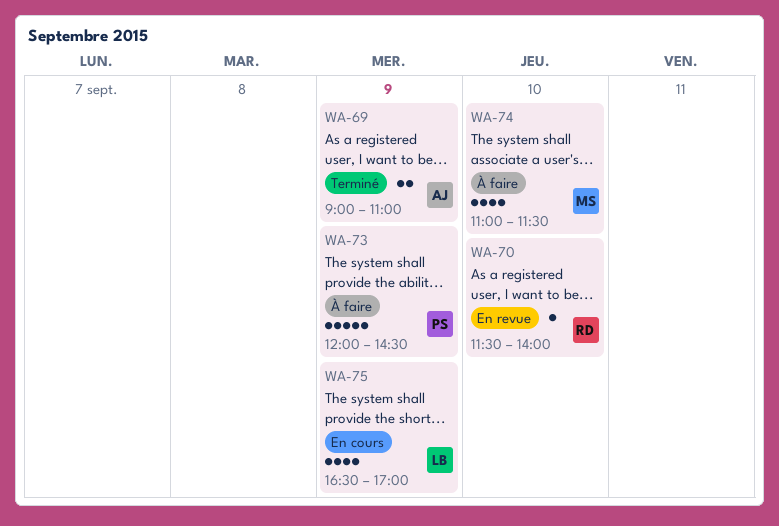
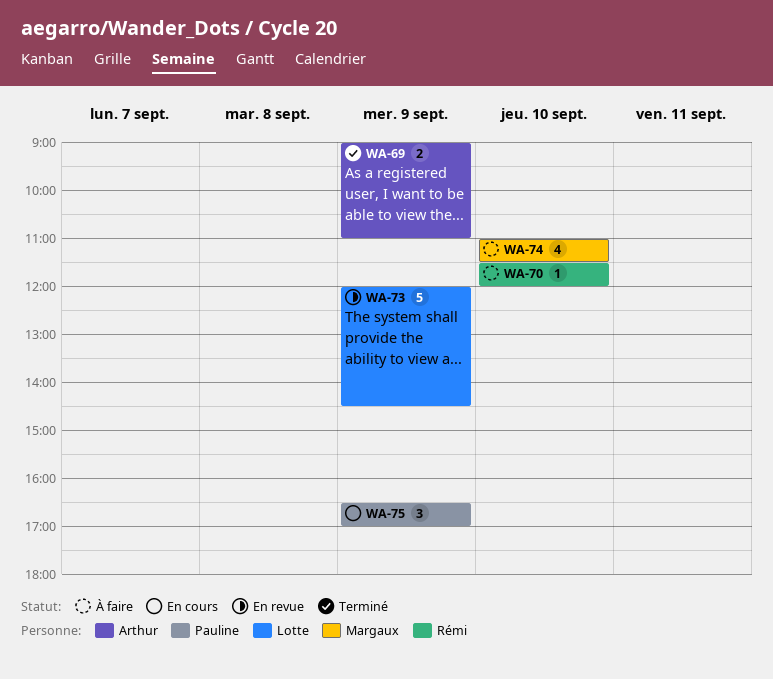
WA-70, status: En revue -> À faire
WA-70, ends: 14:00 -> 12:00
WA-73, status: À faire -> En revue
WA-73, owner: Pauline -> Lotte
WA-75, owner: Lotte -> Pauline
WA-75, estimate: 4 -> 3

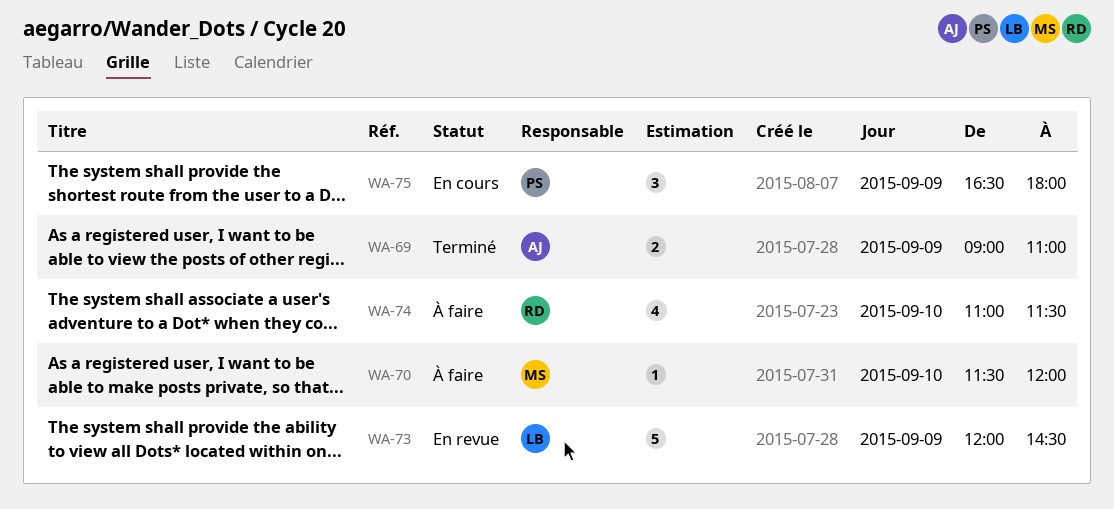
WA-70, owner: Rémi -> Margaux
WA-74, owner: Margaux -> Rémi
WA-75, ends: 17:00 -> 18:00

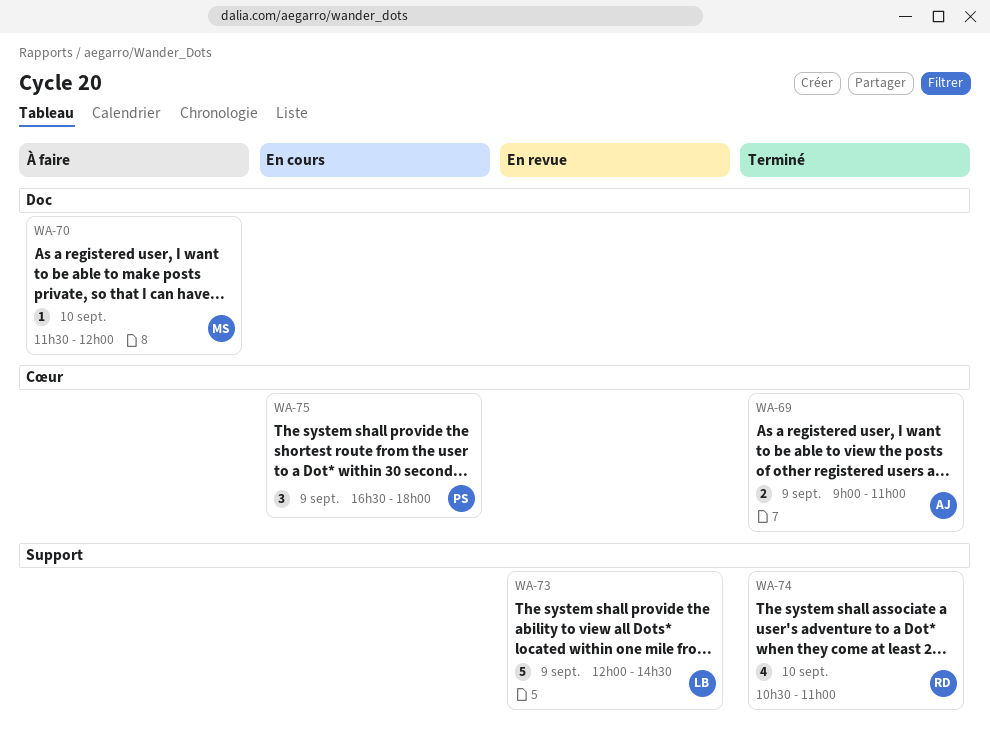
WA-74, status: À faire -> Terminé
WA-74, begins: 11:00 -> 10:30
WA-74, ends: 11:30 -> 11:00

